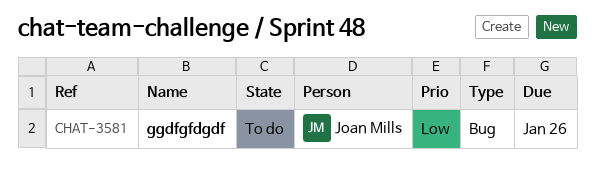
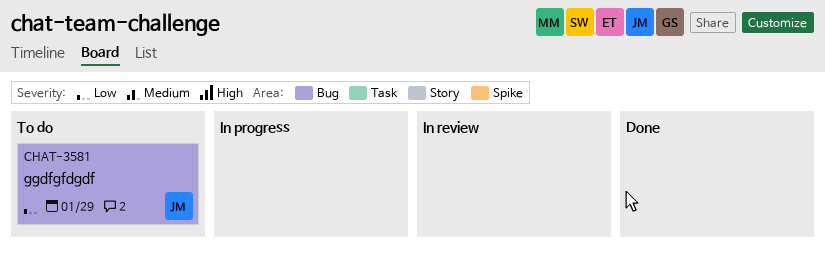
CHAT-3581, due: Jan 26 -> Jan 29

